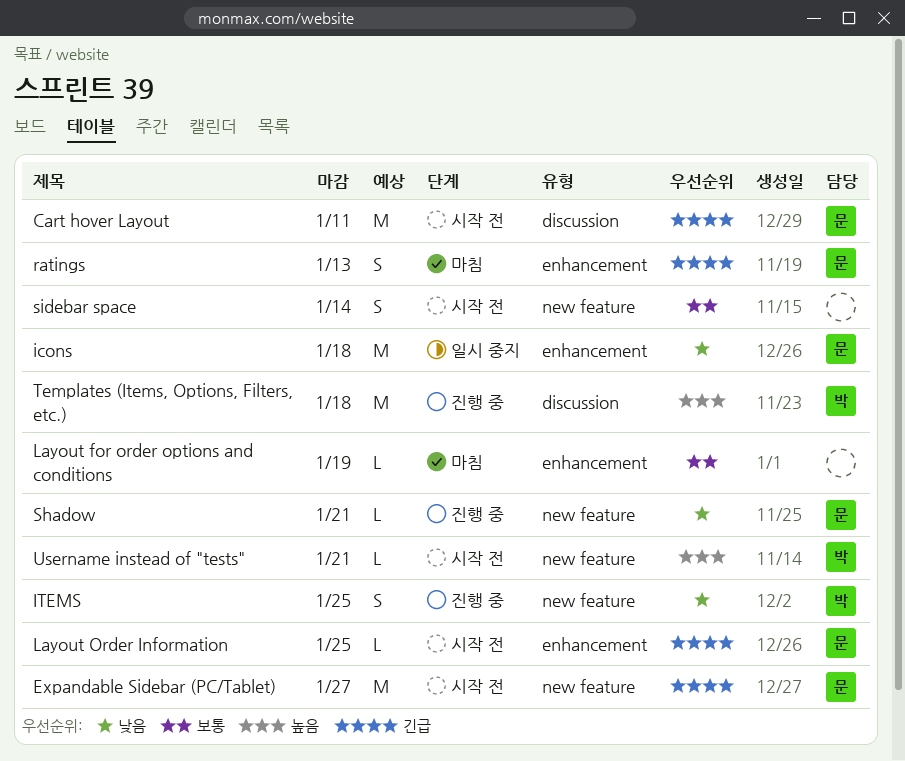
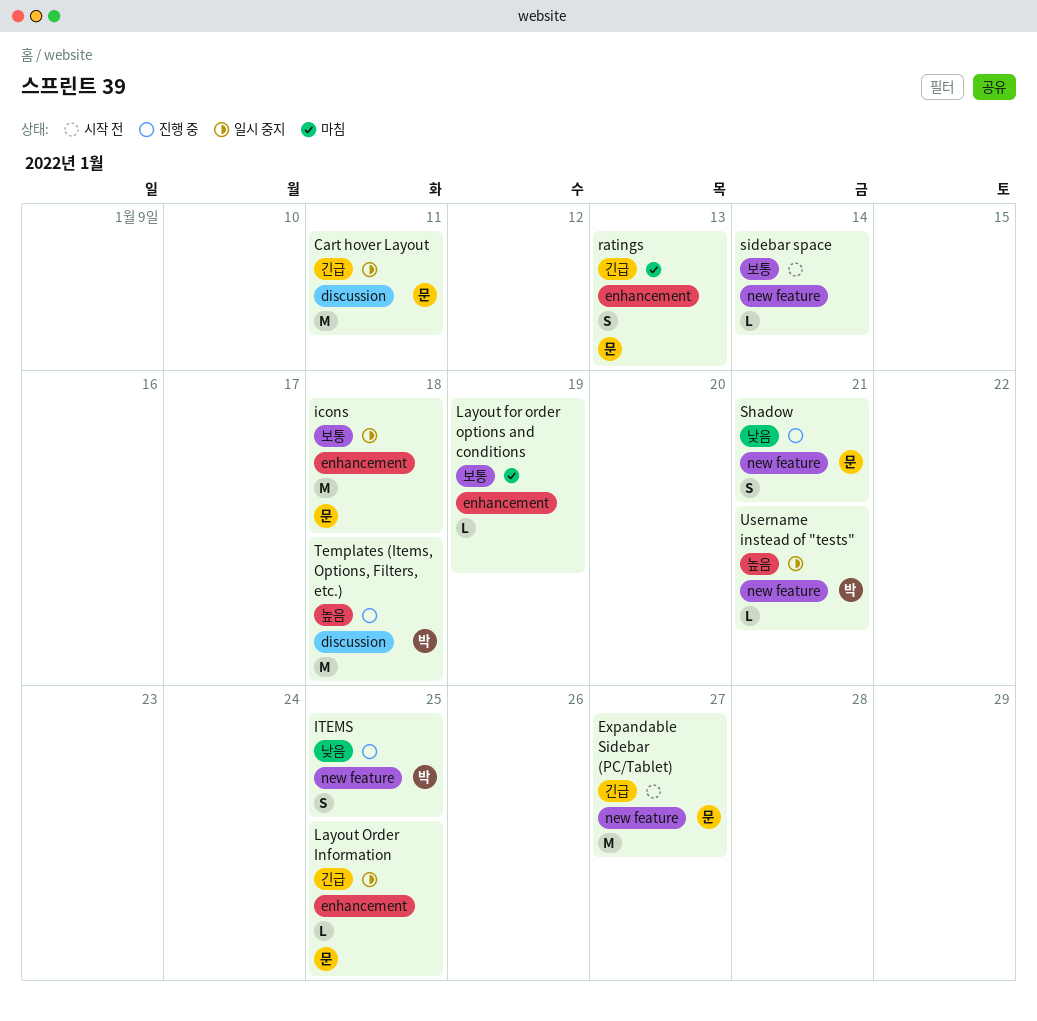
Cart hover Layout, status: 시작 전 -> 일시 중지
icons, priority: 낮음 -> 보통
Layout Order Information, status: 시작 전 -> 일시 중지
Shadow, estimate: L -> S
sidebar space, estimate: S -> L
Username instead of "tests", status: 시작 전 -> 일시 중지

